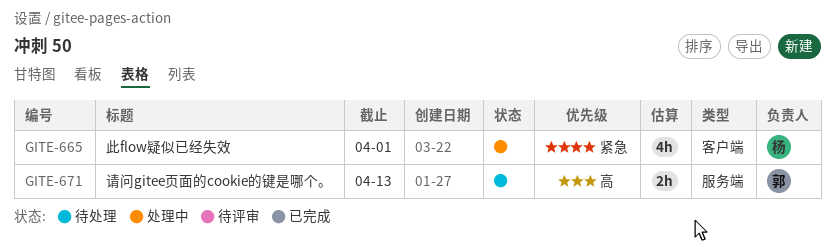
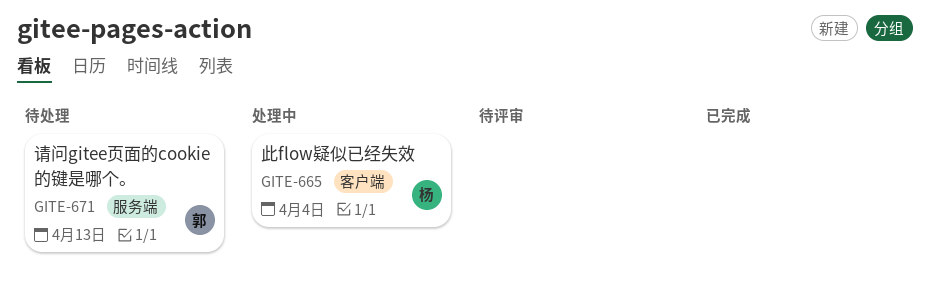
GITE-665, due: Apr 1 -> Apr 4

